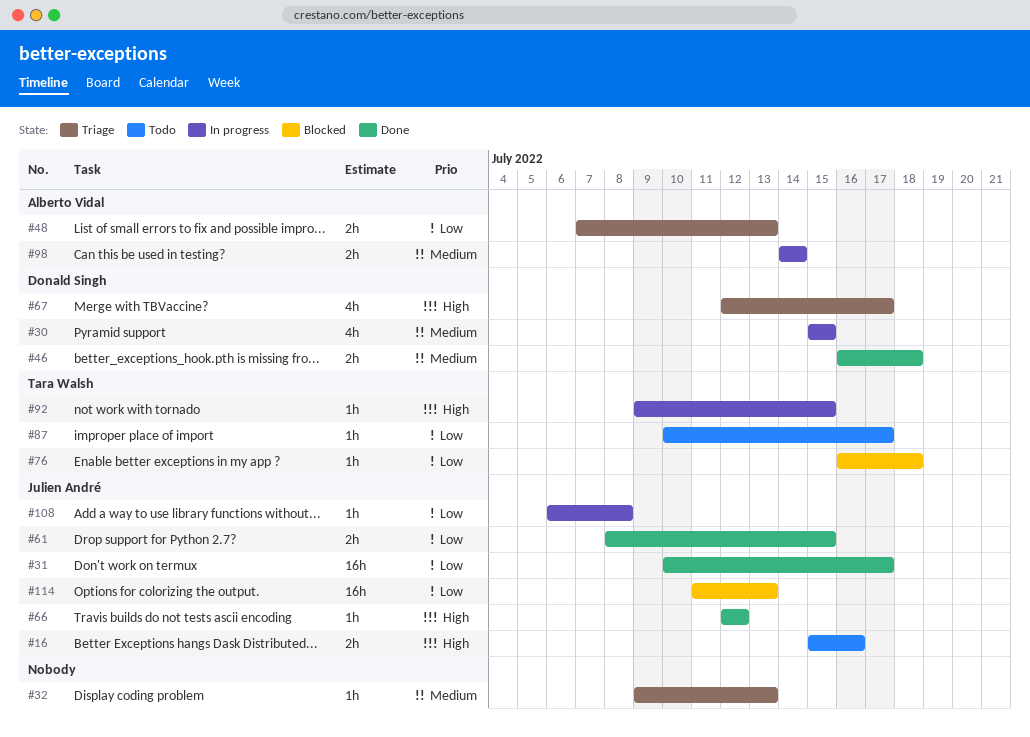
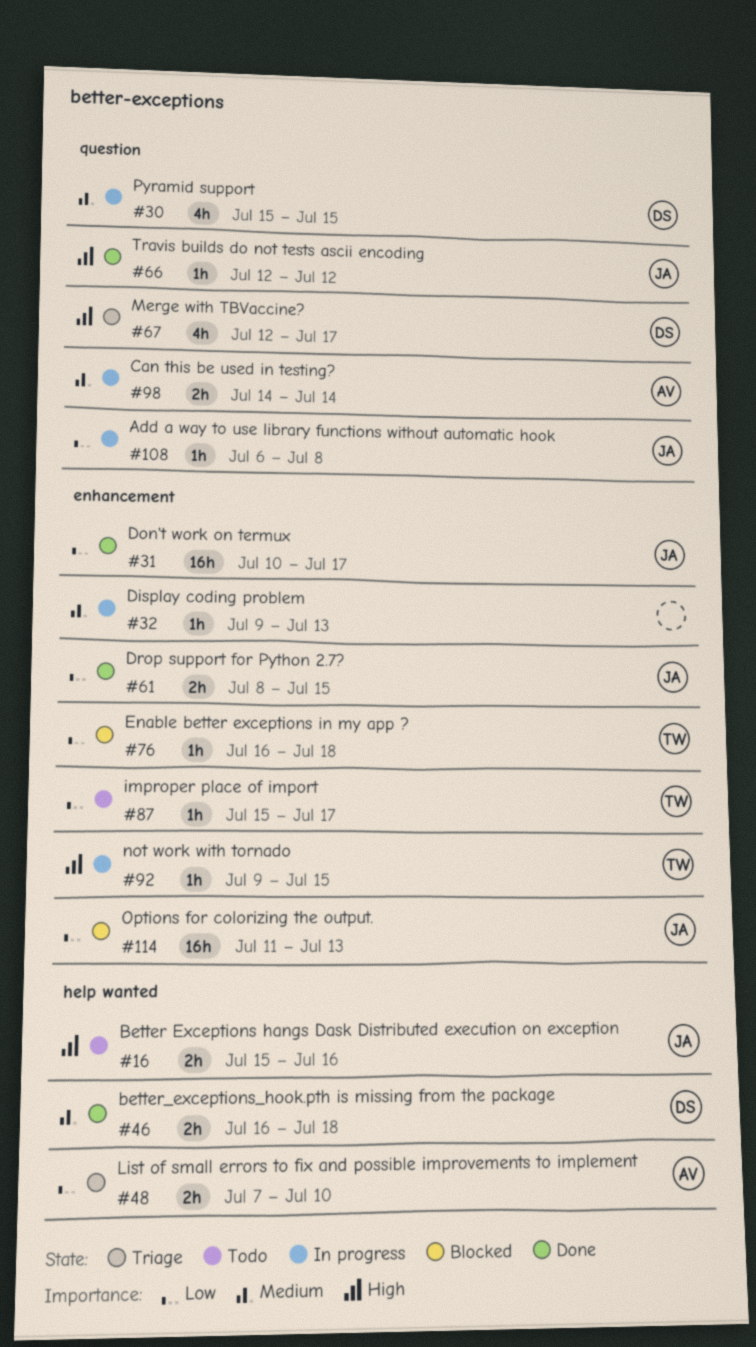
#32, status: Triage -> In progress
#48, due: Jul 13 -> Jul 10
#87, start: Jul 10 -> Jul 15

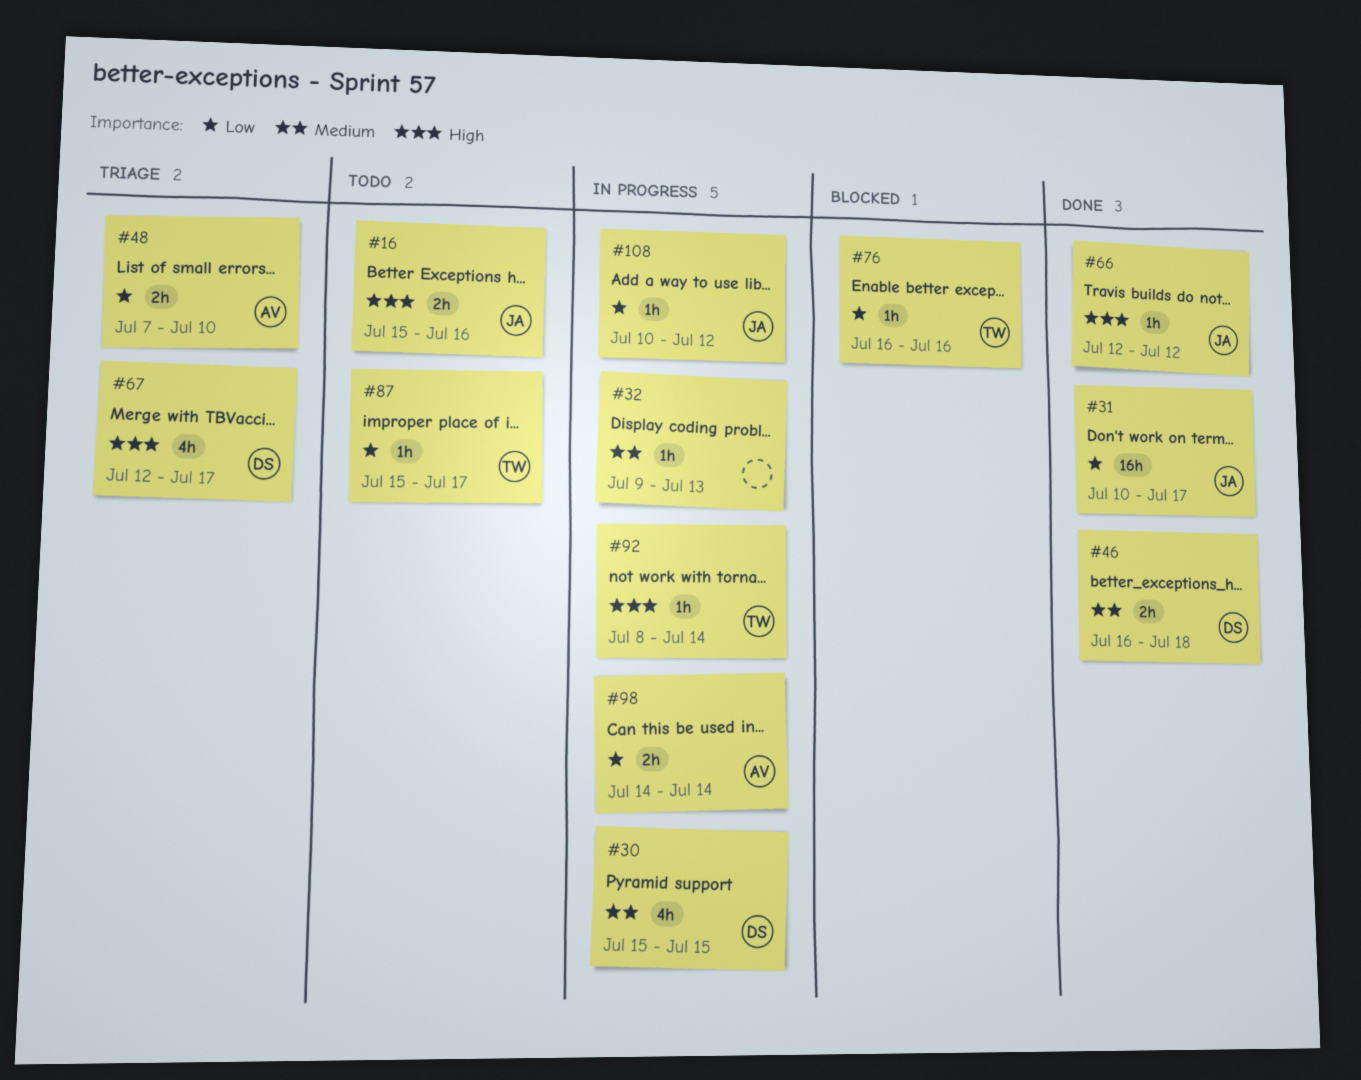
#61: present -> none
#76, due: Jul 18 -> Jul 16
#92, start: Jul 9 -> Jul 8
#92, due: Jul 15 -> Jul 14
#98, priority: Medium -> Low
#108, start: Jul 6 -> Jul 10
#108, due: Jul 8 -> Jul 12
#114: present -> none

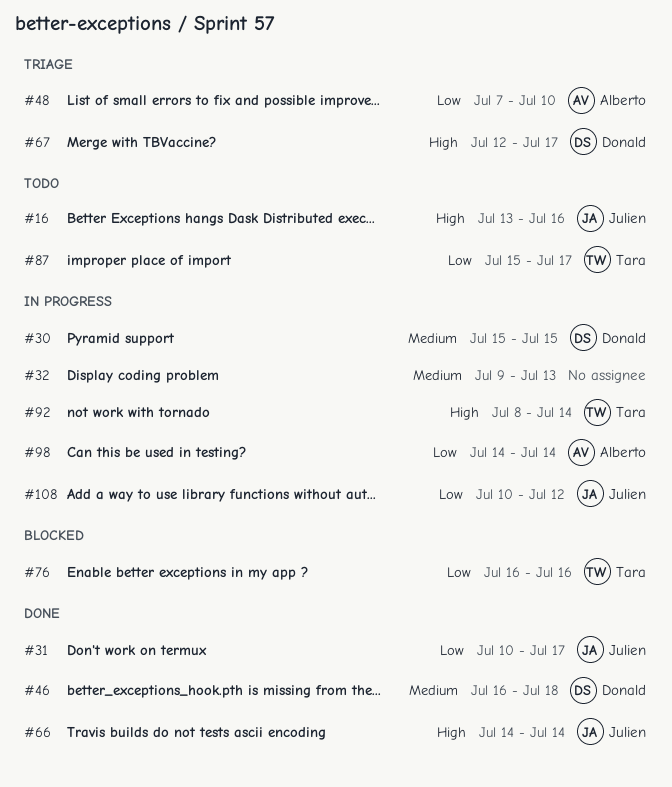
#16, start: Jul 15 -> Jul 13
#66, start: Jul 12 -> Jul 14
#66, due: Jul 12 -> Jul 14

